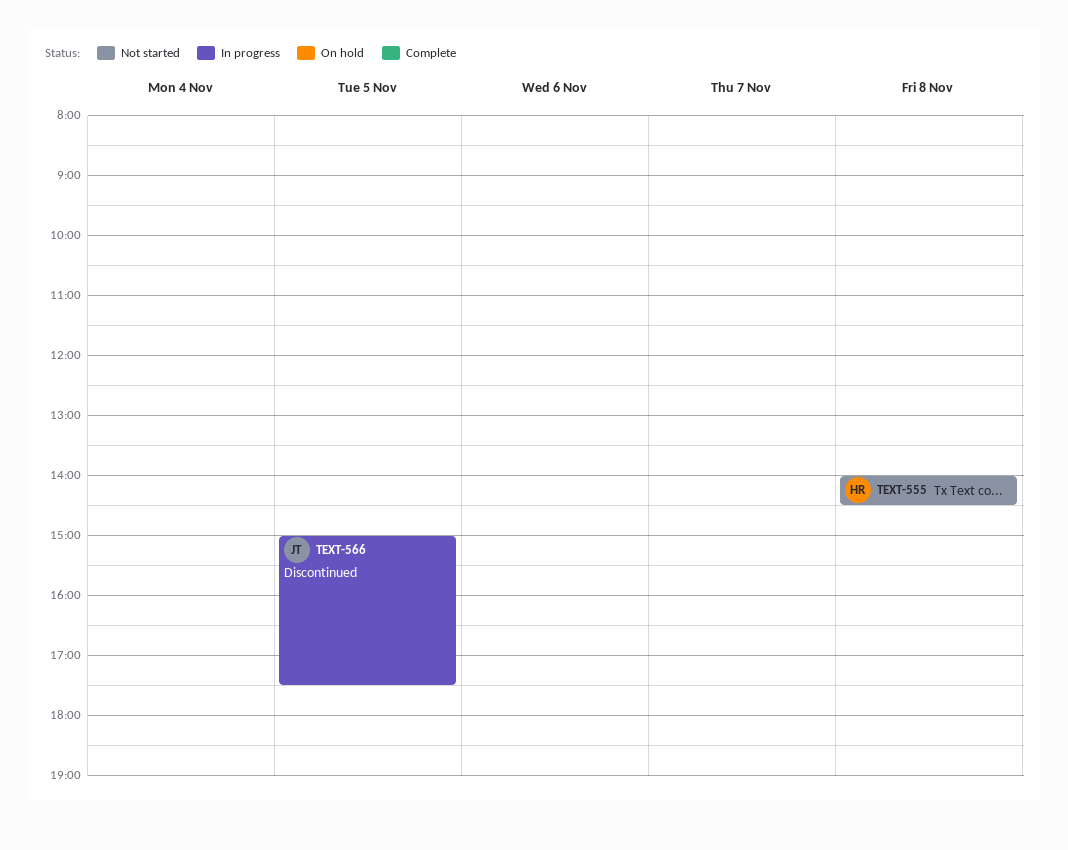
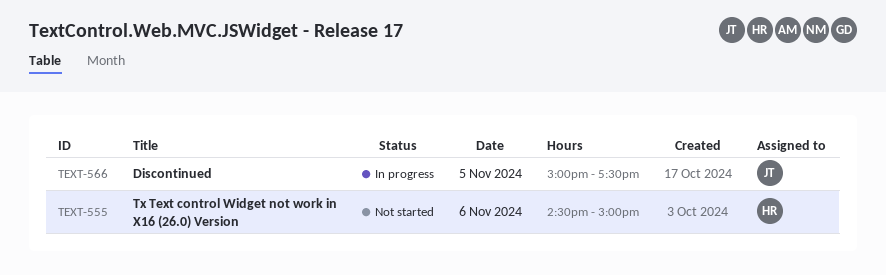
TEXT-555, day: Nov 8 -> Nov 6
TEXT-555, begins: 14:00 -> 14:30
TEXT-555, ends: 14:30 -> 15:00

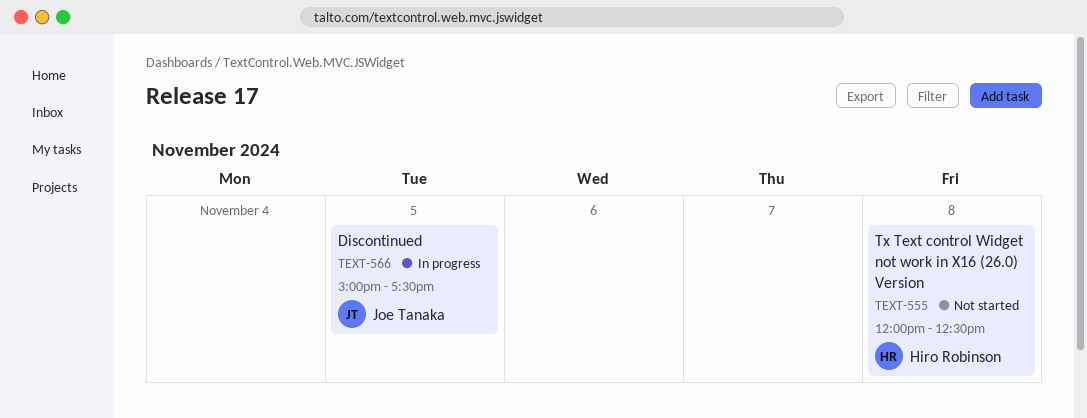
TEXT-555, day: Nov 6 -> Nov 8
TEXT-555, begins: 14:30 -> 12:00
TEXT-555, ends: 15:00 -> 12:30

